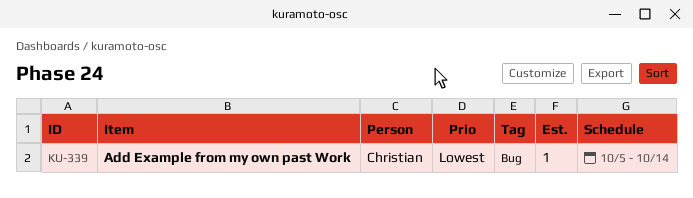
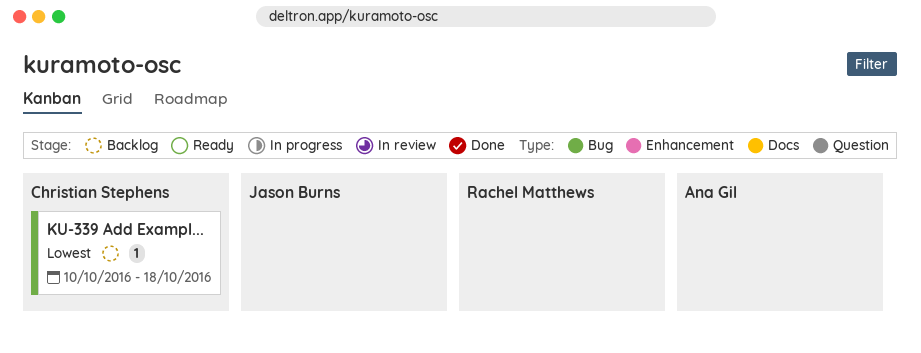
KU-339, start: Oct 5 -> Oct 10
KU-339, due: Oct 14 -> Oct 18

